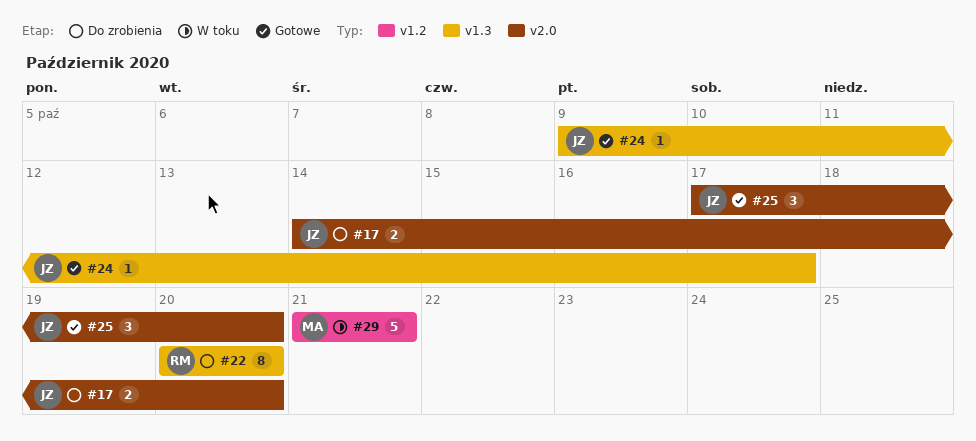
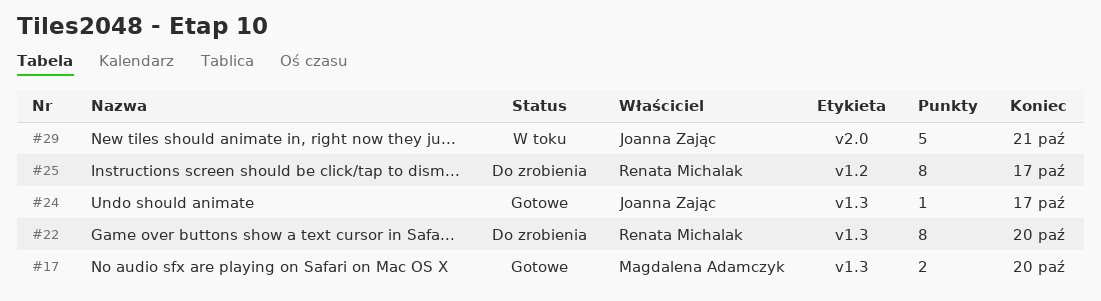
#17, status: Do zrobienia -> Gotowe
#17, owner: Joanna Zając -> Magdalena Adamczyk
#17, label: v2.0 -> v1.3
#25, status: Gotowe -> Do zrobienia
#25, owner: Joanna Zając -> Renata Michalak
#25, label: v2.0 -> v1.2
#25, estimate: 3 -> 8
#25, due: Oct 20 -> Oct 17
#29, owner: Magdalena Adamczyk -> Joanna Zając
#29, label: v1.2 -> v2.0

